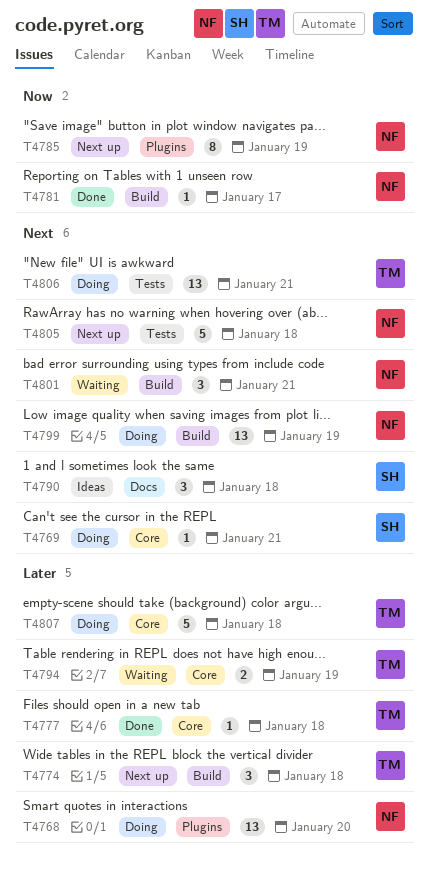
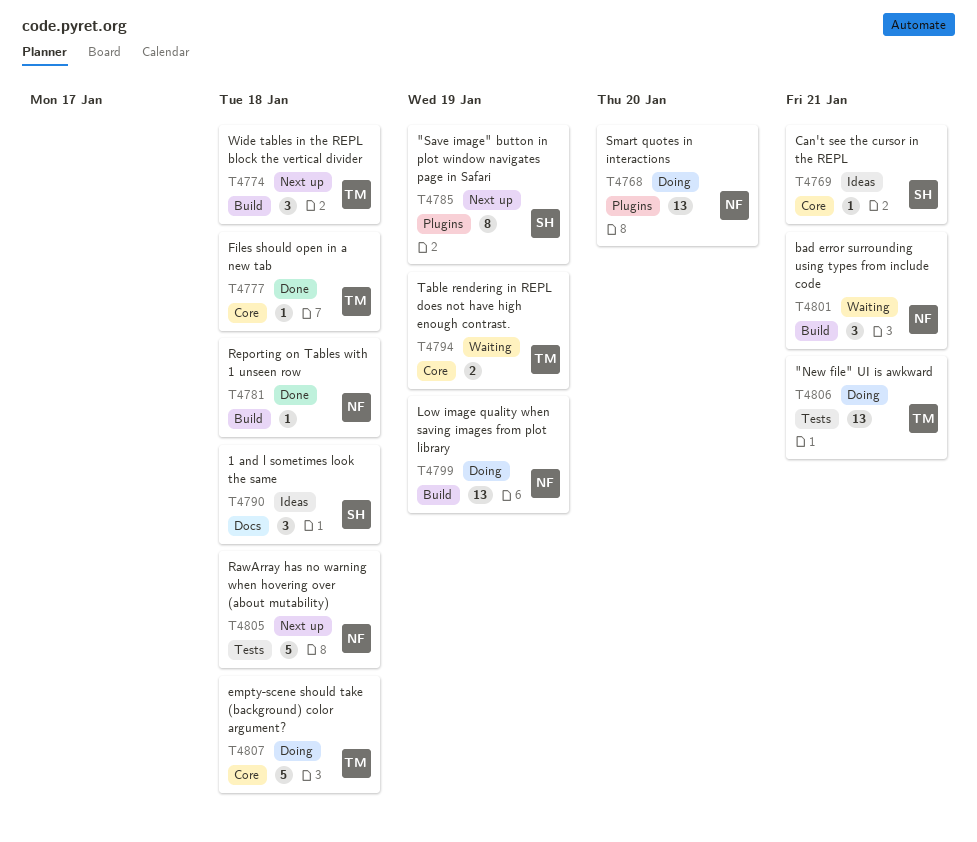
T4769, status: Doing -> Ideas
T4781, due: Jan 17 -> Jan 18
T4785, owner: NF -> SH

